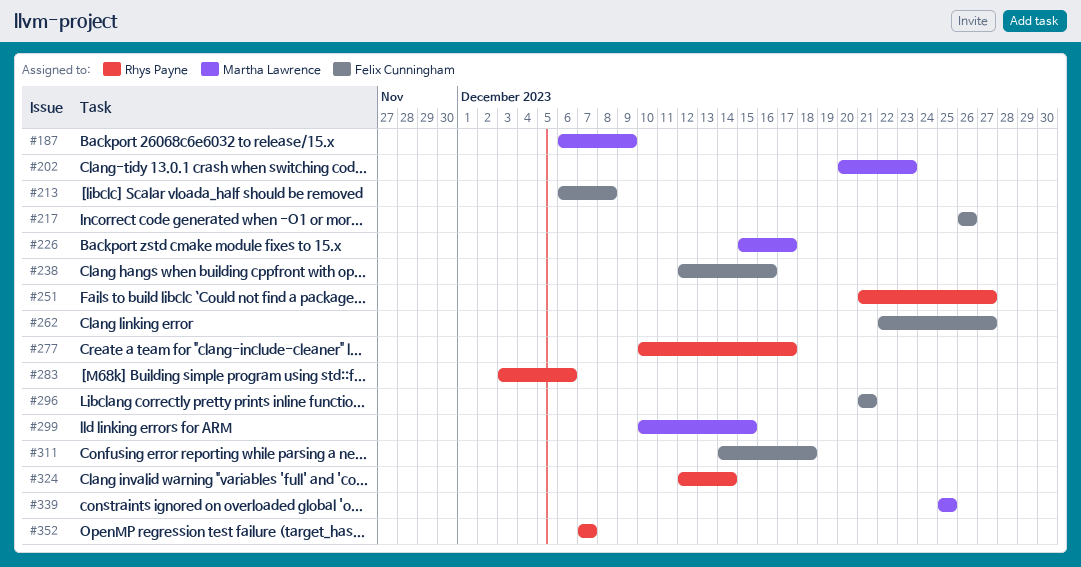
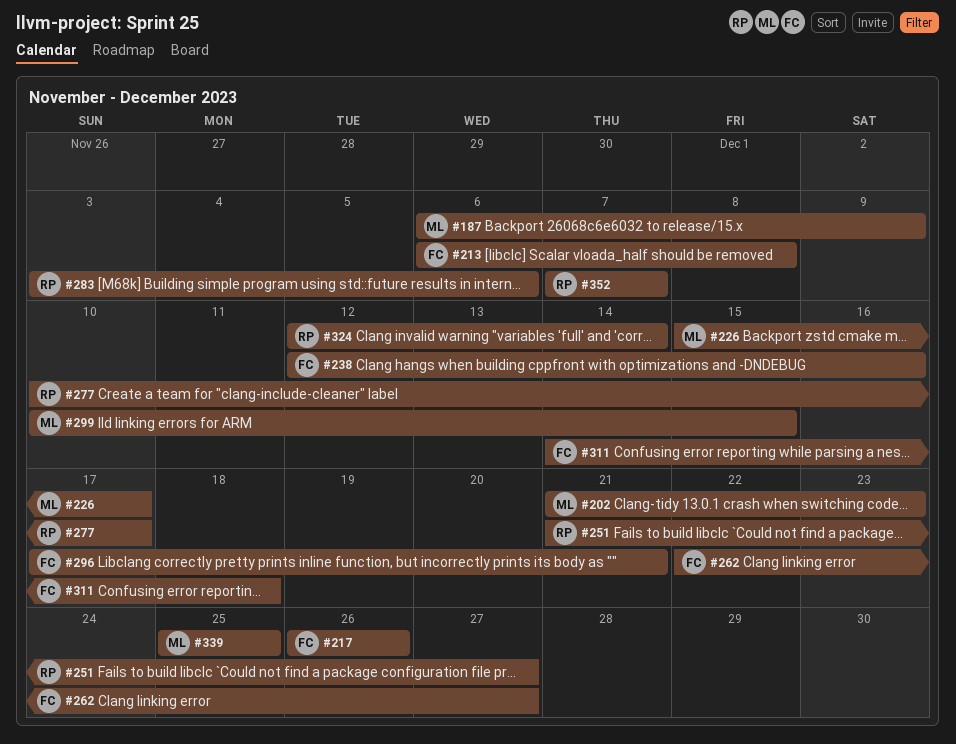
#202, start: Dec 20 -> Dec 21
#296, start: Dec 21 -> Dec 17

